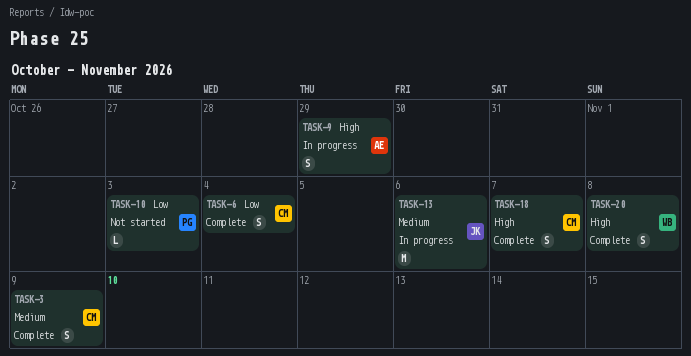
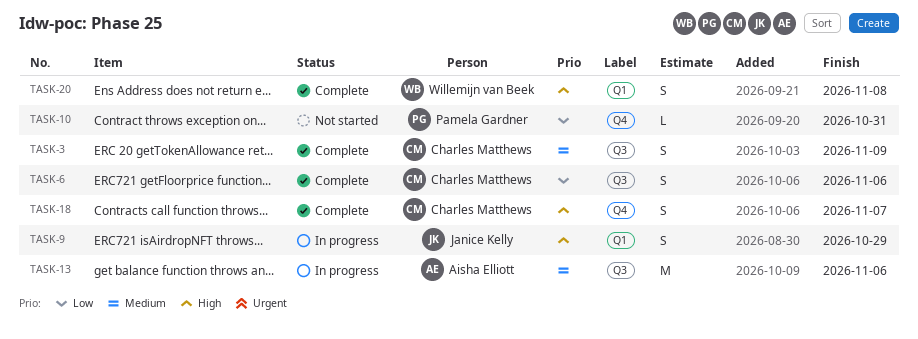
TASK-6, due: Nov 4 -> Nov 6
TASK-9, owner: Aisha Elliott -> Janice Kelly
TASK-10, due: Nov 3 -> Oct 31
TASK-13, owner: Janice Kelly -> Aisha Elliott

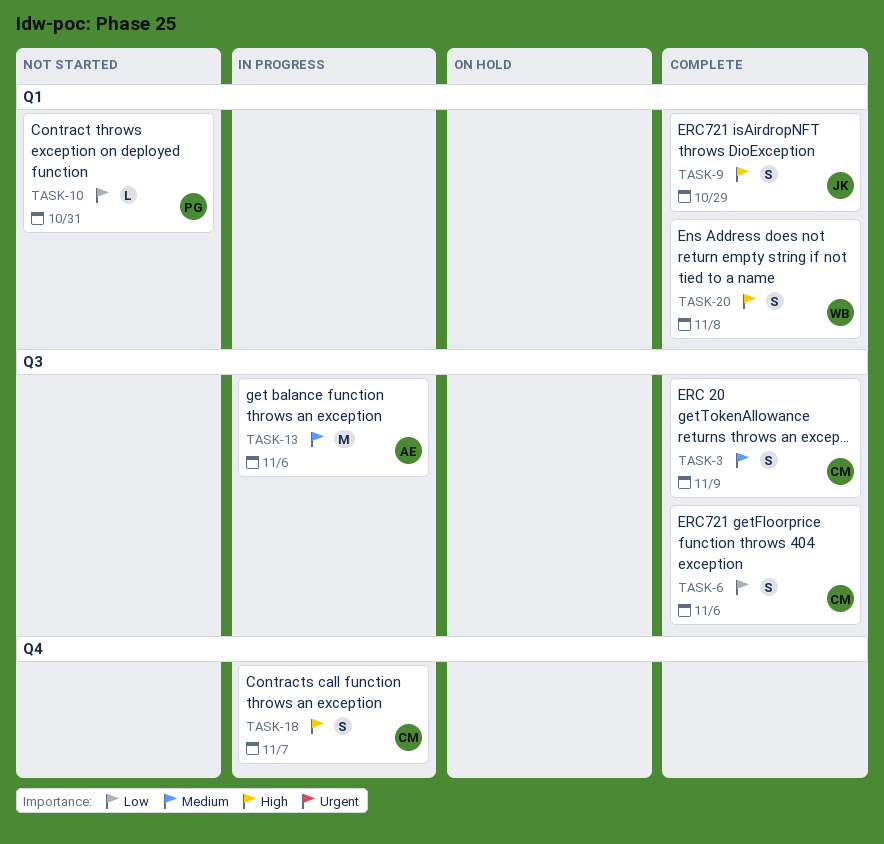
TASK-9, status: In progress -> Complete
TASK-10, label: Q4 -> Q1
TASK-18, status: Complete -> In progress

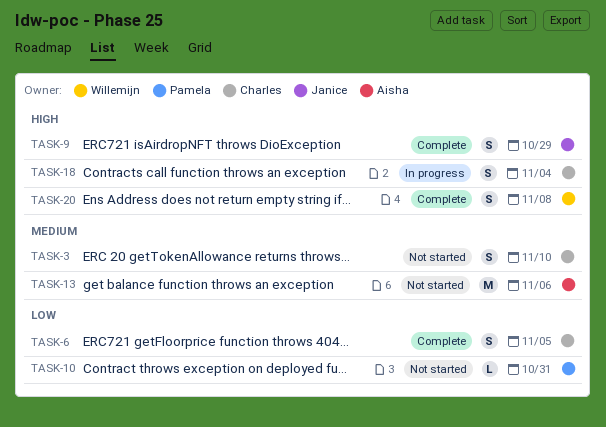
TASK-3, status: Complete -> Not started
TASK-3, due: Nov 9 -> Nov 10
TASK-6, due: Nov 6 -> Nov 5
TASK-13, status: In progress -> Not started
TASK-18, due: Nov 7 -> Nov 4

